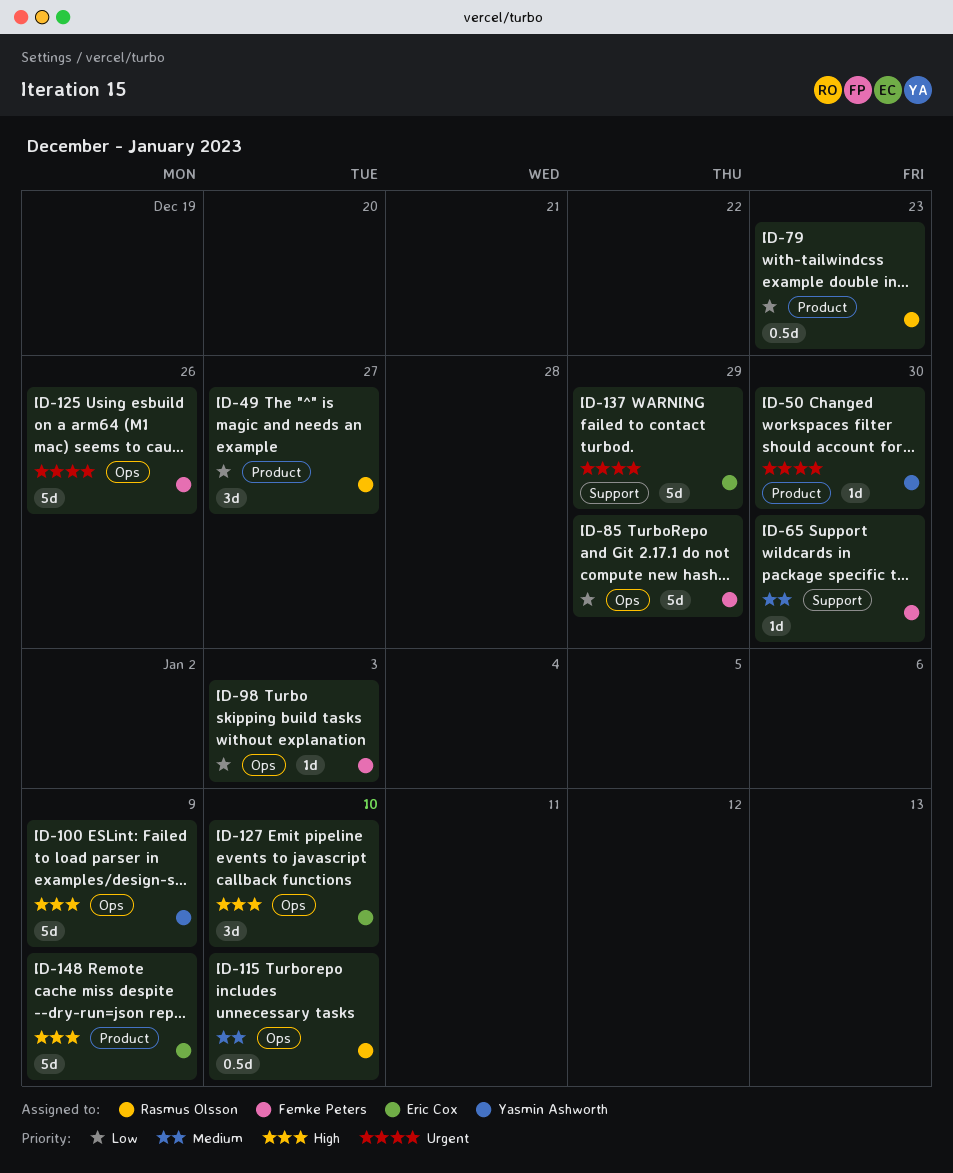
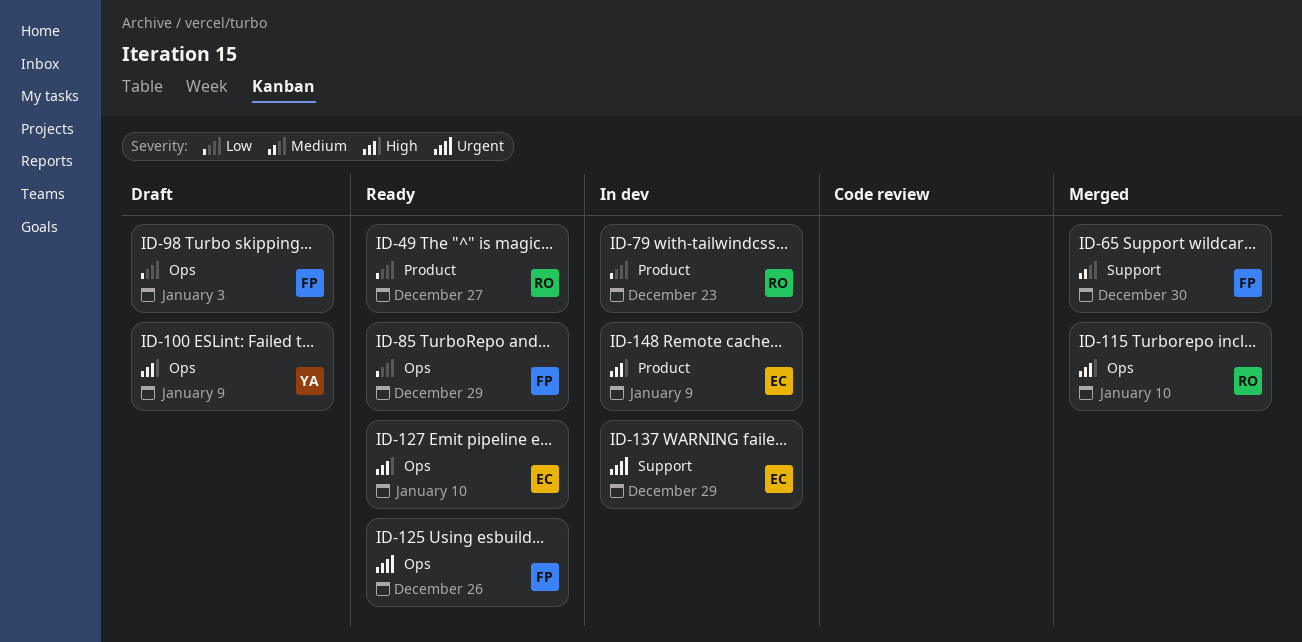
ID-50: present -> none
ID-115, priority: Medium -> High

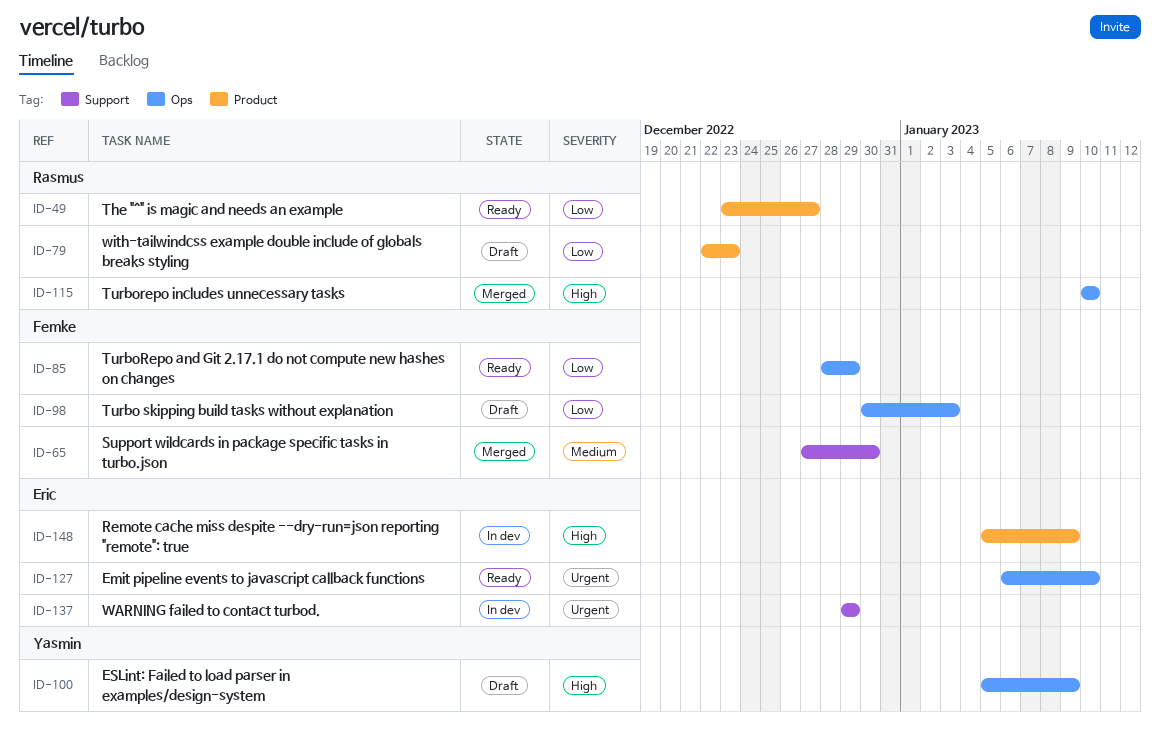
ID-79, status: In dev -> Draft
ID-125: present -> none
ID-127, priority: High -> Urgent

